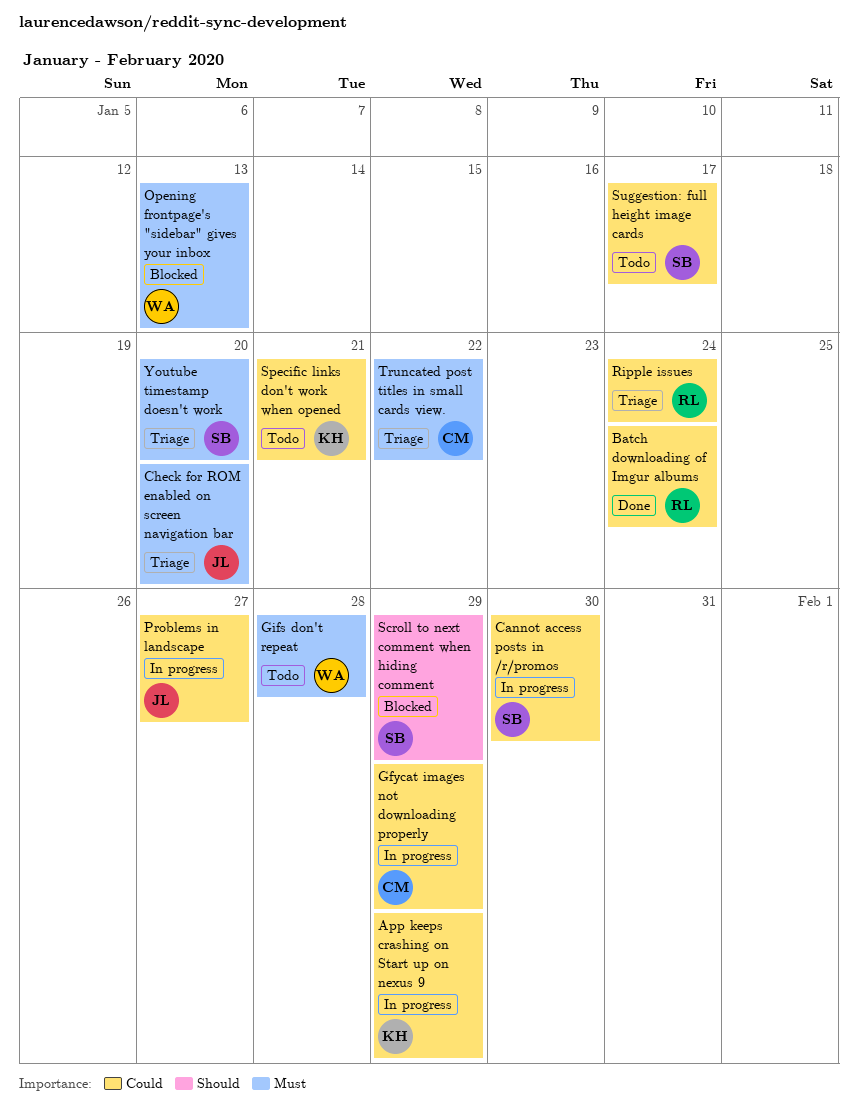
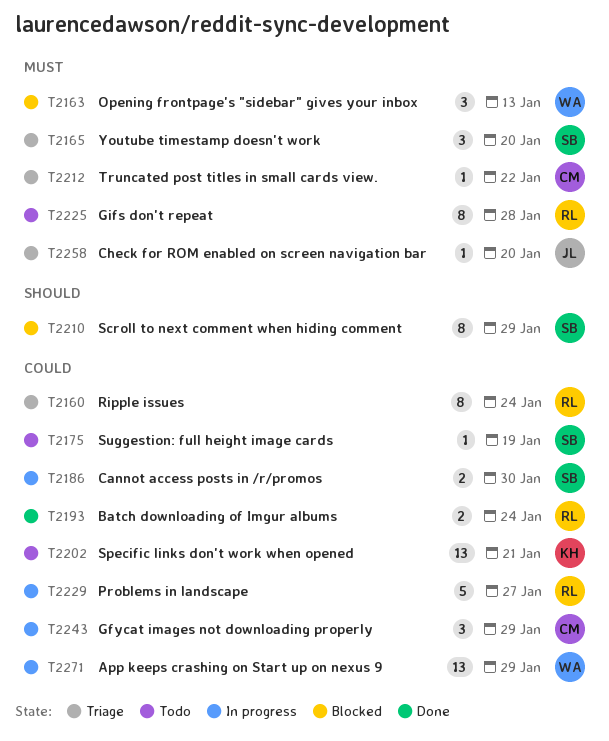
App keeps crashing on Start up on nexus 9, owner: KH -> WA
Gifs don't repeat, owner: WA -> RL
Problems in landscape, owner: JL -> RL
Suggestion: full height image cards, due: Jan 17 -> Jan 19

